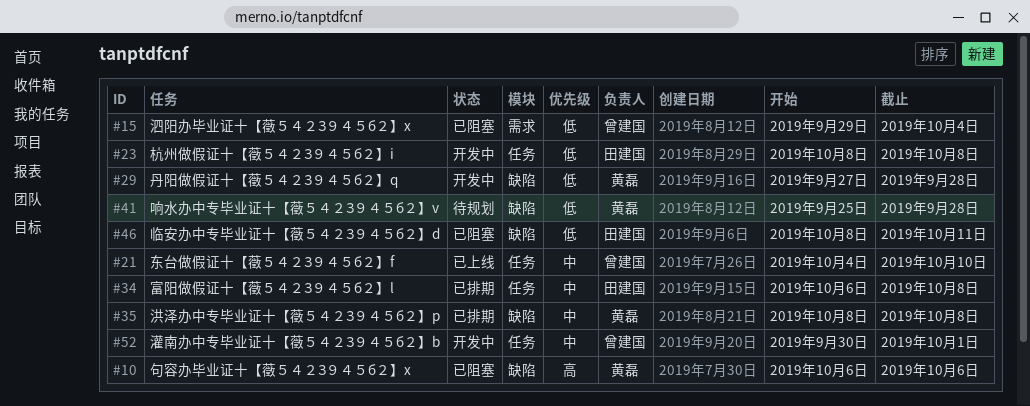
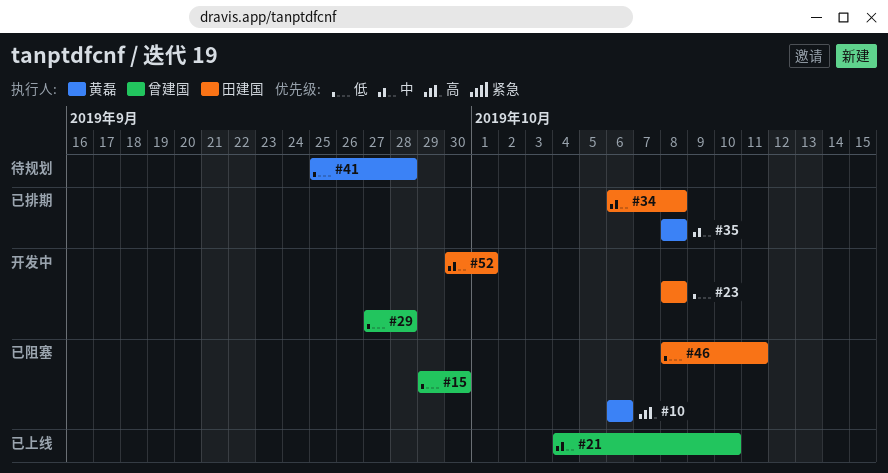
#15, due: Oct 4 -> Sep 30
#29, owner: 黄磊 -> 曾建国
#52, owner: 曾建国 -> 田建国

